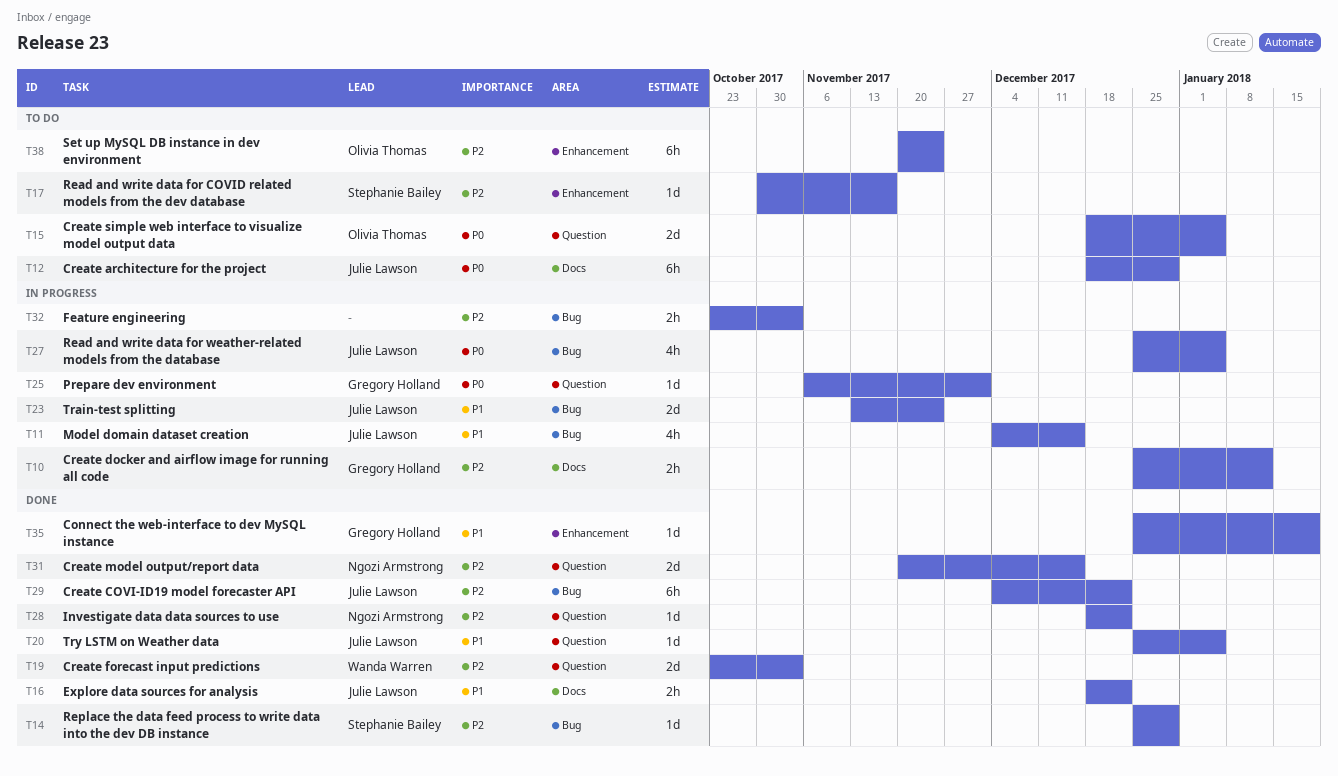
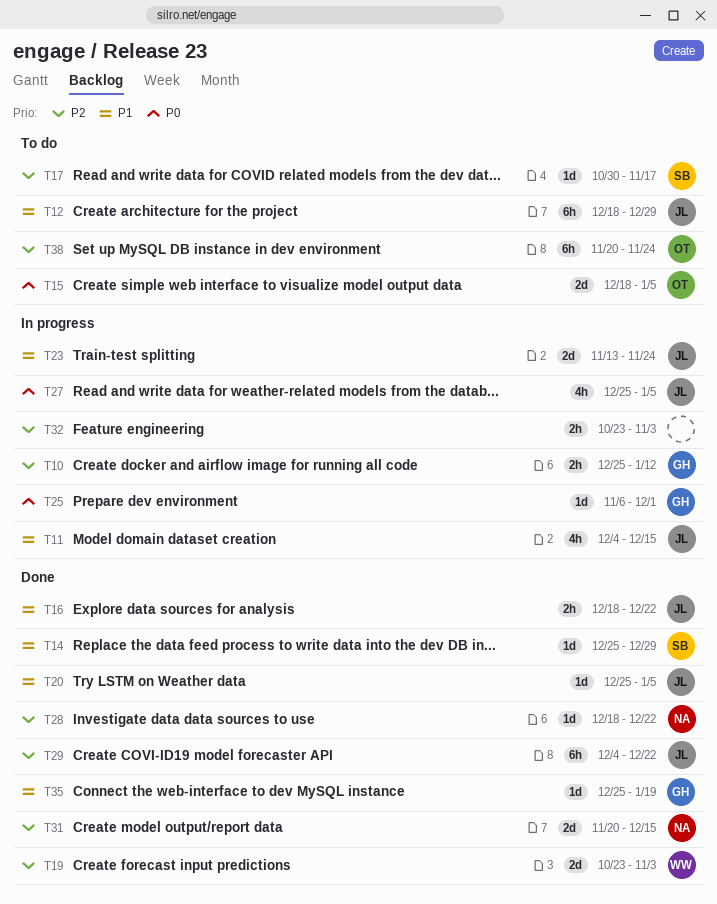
T12, priority: P0 -> P1
T14, priority: P2 -> P1

